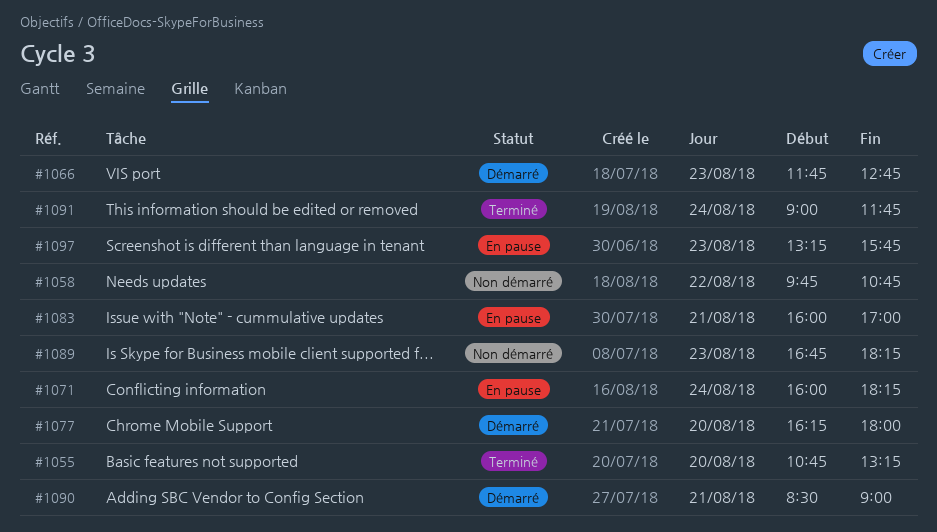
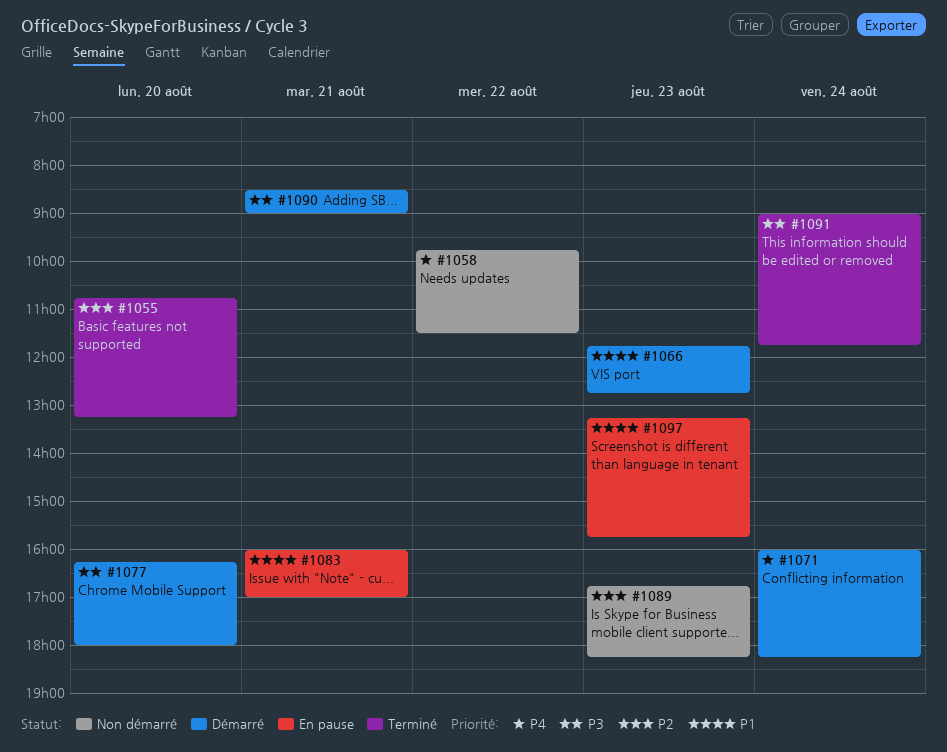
#1058, ends: 10:45 -> 11:30
#1071, status: En pause -> Démarré

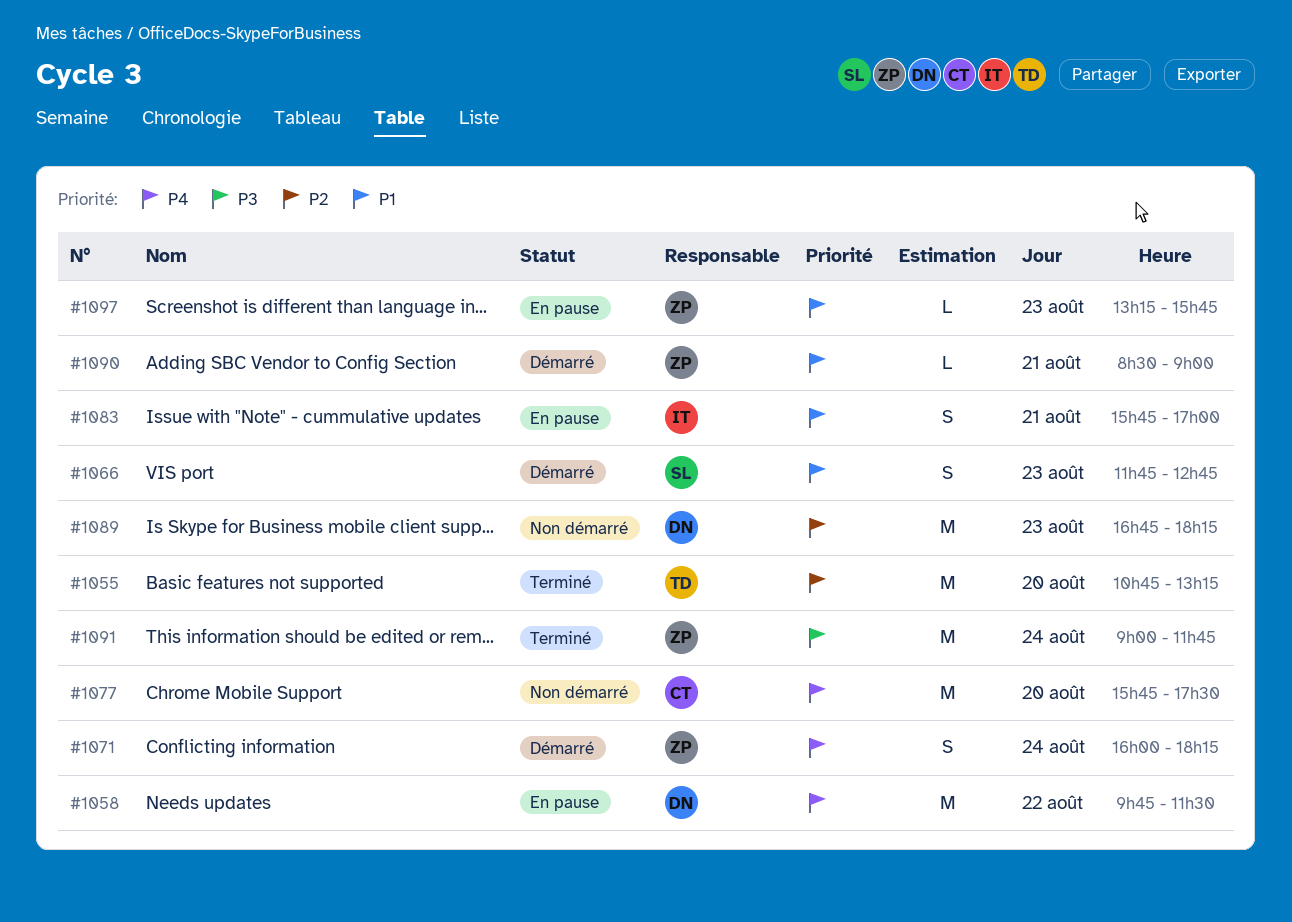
#1058, status: Non démarré -> En pause
#1077, status: Démarré -> Non démarré
#1077, priority: P3 -> P4
#1077, begins: 16:15 -> 15:45
#1077, ends: 18:00 -> 17:30
#1083, begins: 16:00 -> 15:45
#1090, priority: P3 -> P1

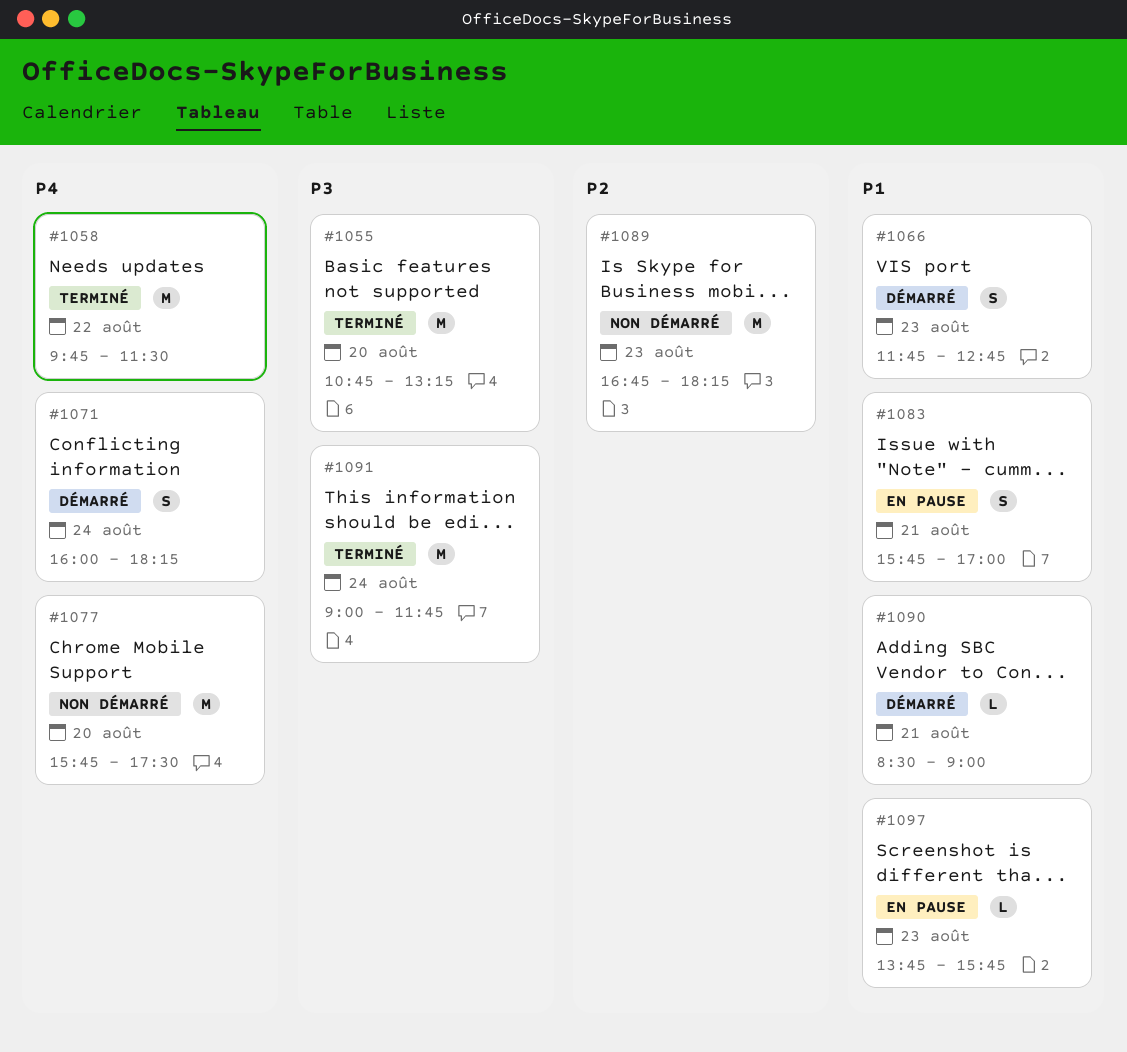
#1055, priority: P2 -> P3
#1058, status: En pause -> Terminé
#1097, begins: 13:15 -> 13:45

